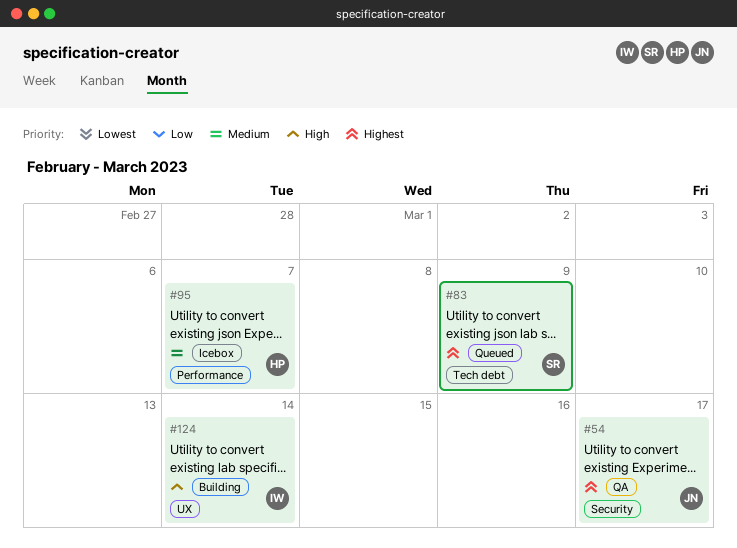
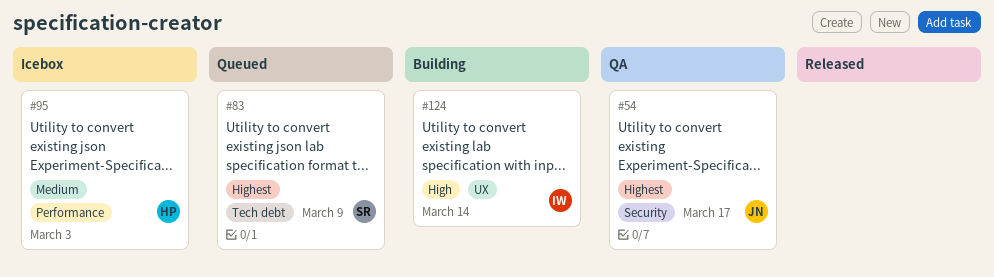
#95, due: Mar 7 -> Mar 3

